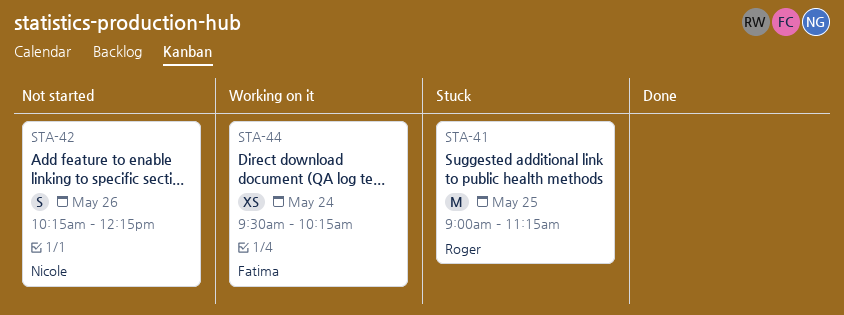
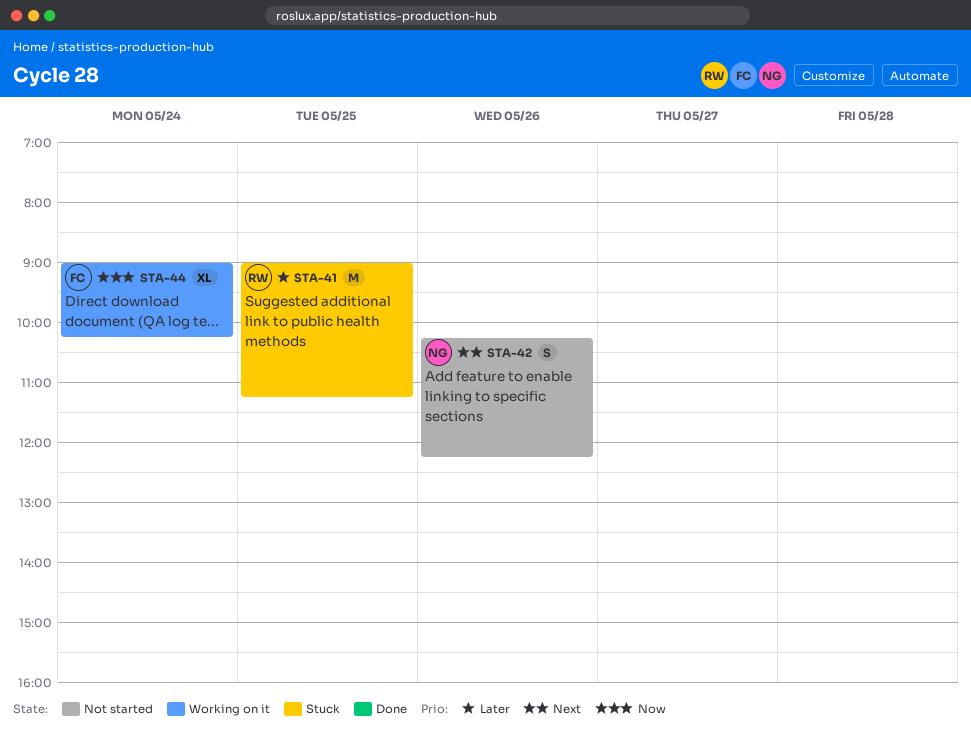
STA-44, estimate: XS -> XL
STA-44, begins: 09:30 -> 09:00

